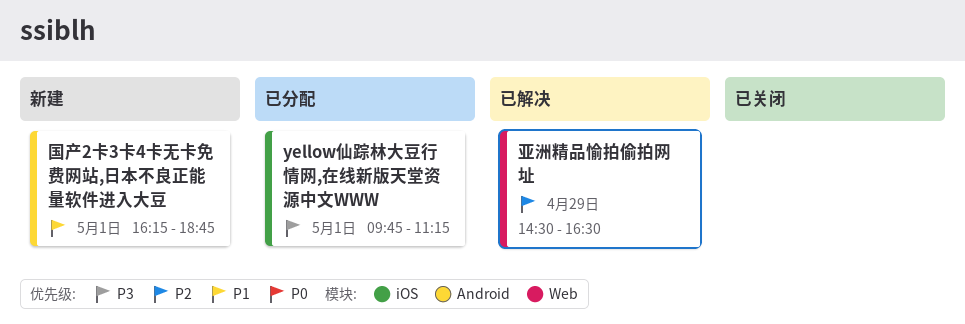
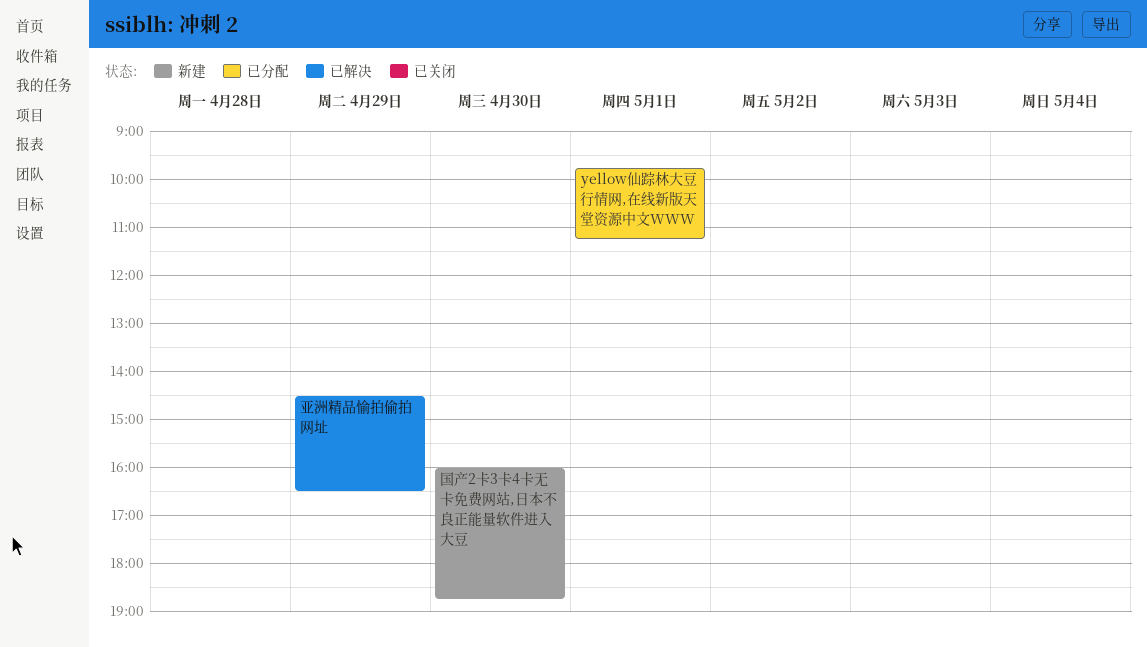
国产2卡3卡4卡无卡免费网站,日本不良正能量软件进入大豆, day: May 1 -> Apr 30
国产2卡3卡4卡无卡免费网站,日本不良正能量软件进入大豆, begins: 16:15 -> 16:00

